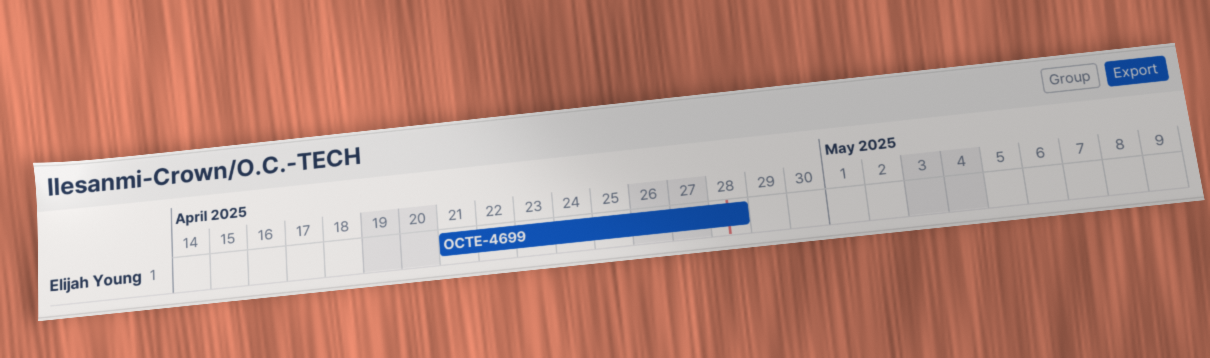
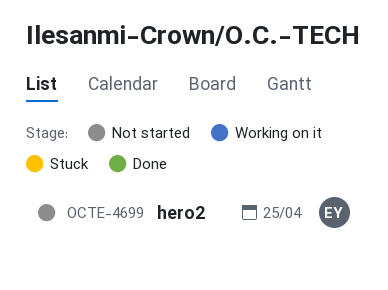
OCTE-4699, due: Apr 28 -> Apr 25

